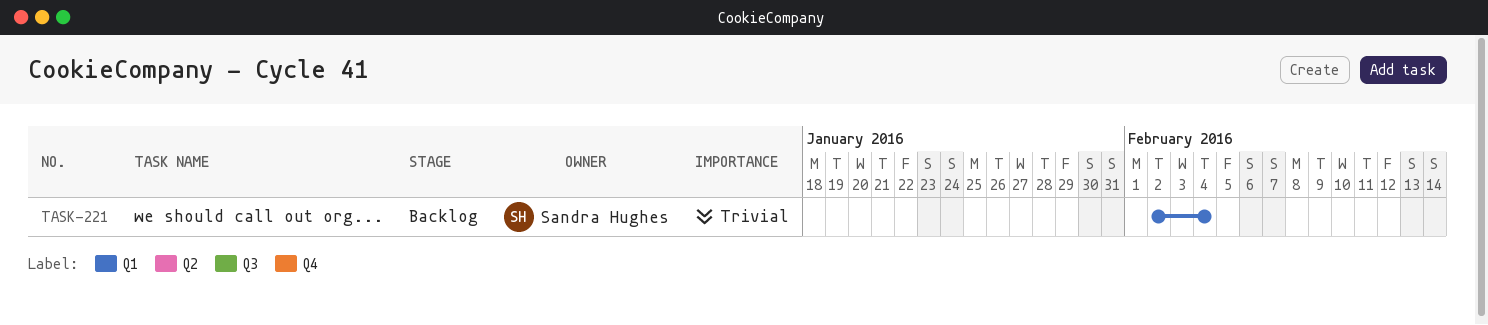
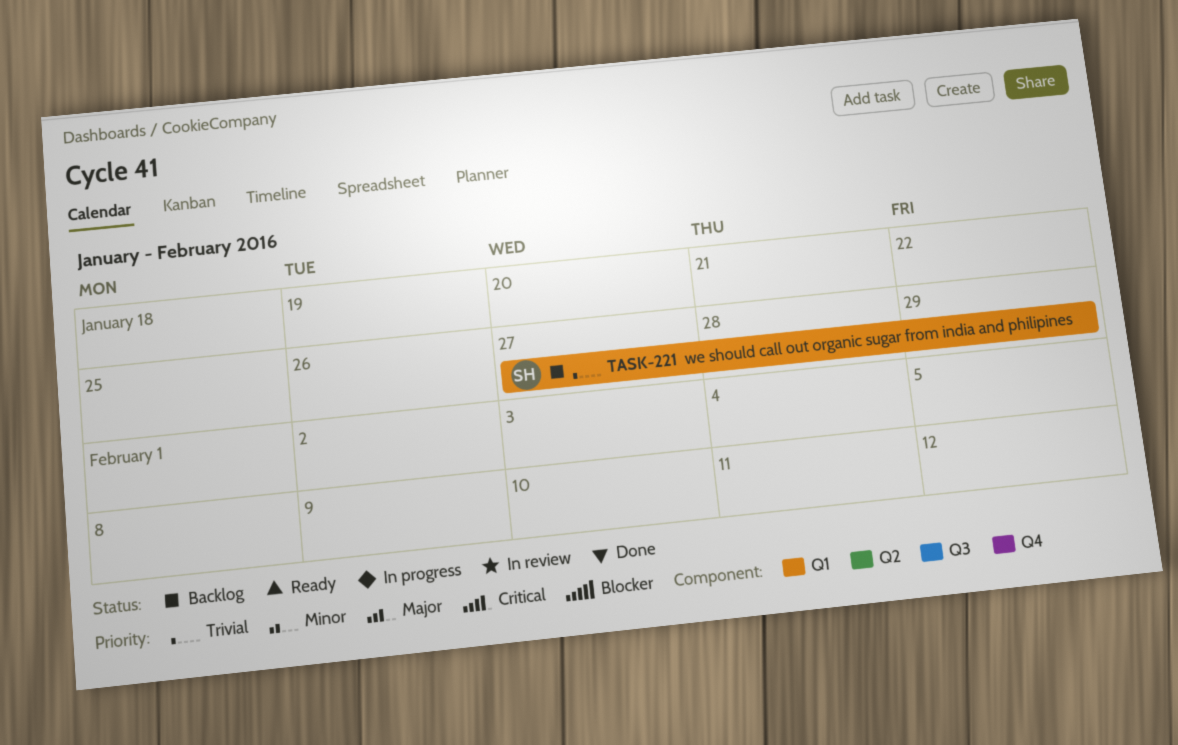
TASK-221, start: Feb 2 -> Jan 27
TASK-221, due: Feb 4 -> Jan 29

